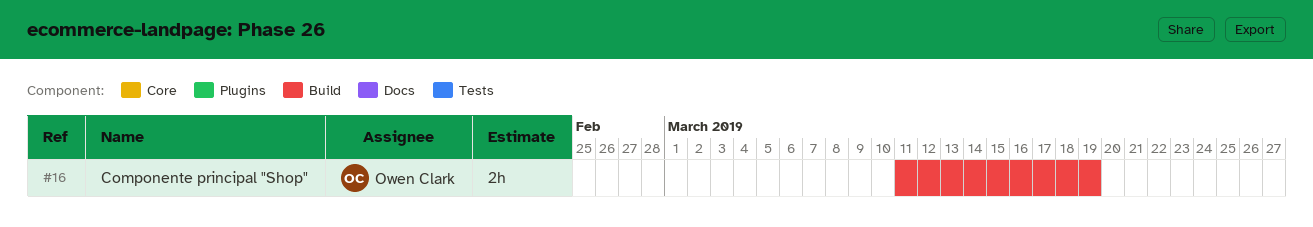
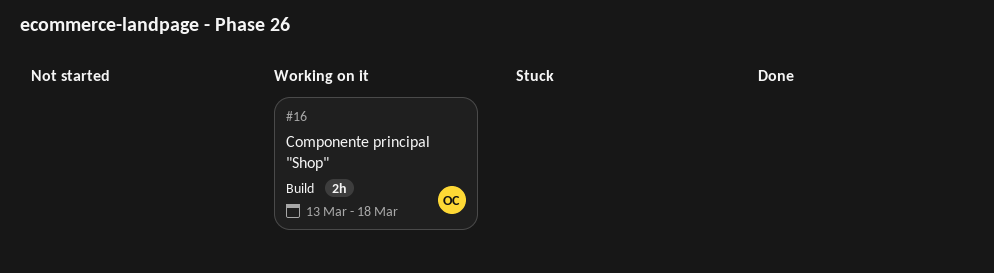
#16, start: Mar 11 -> Mar 13
#16, due: Mar 19 -> Mar 18

